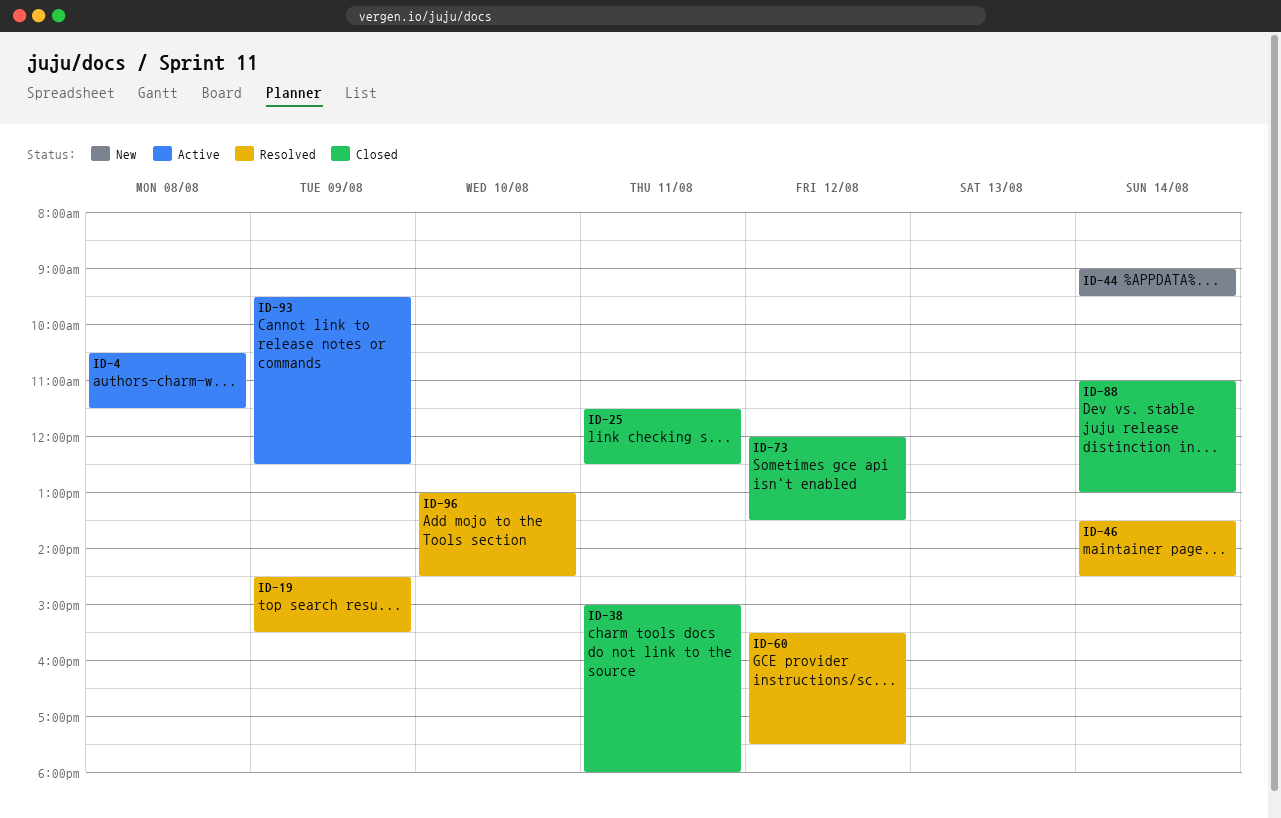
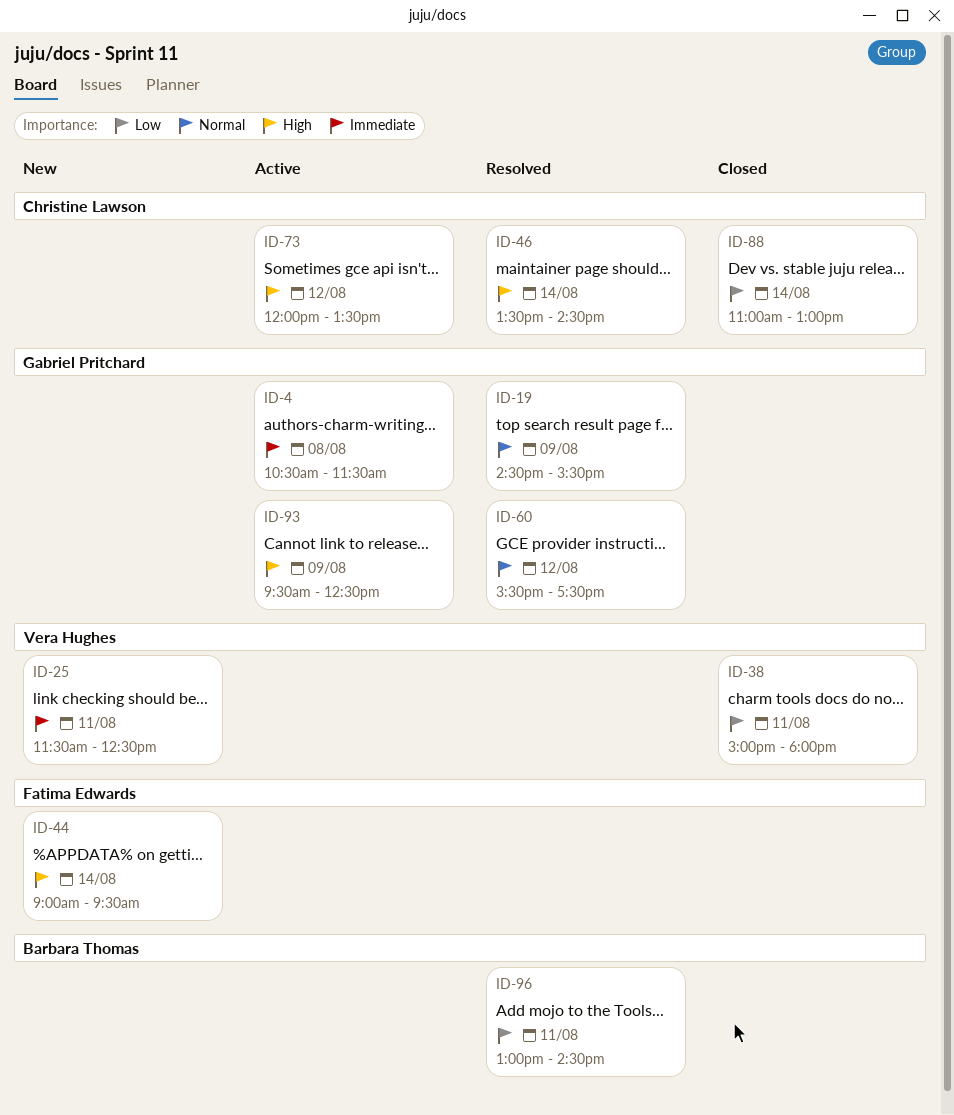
ID-25, status: Closed -> New
ID-73, status: Closed -> Active
ID-96, day: Aug 10 -> Aug 11

